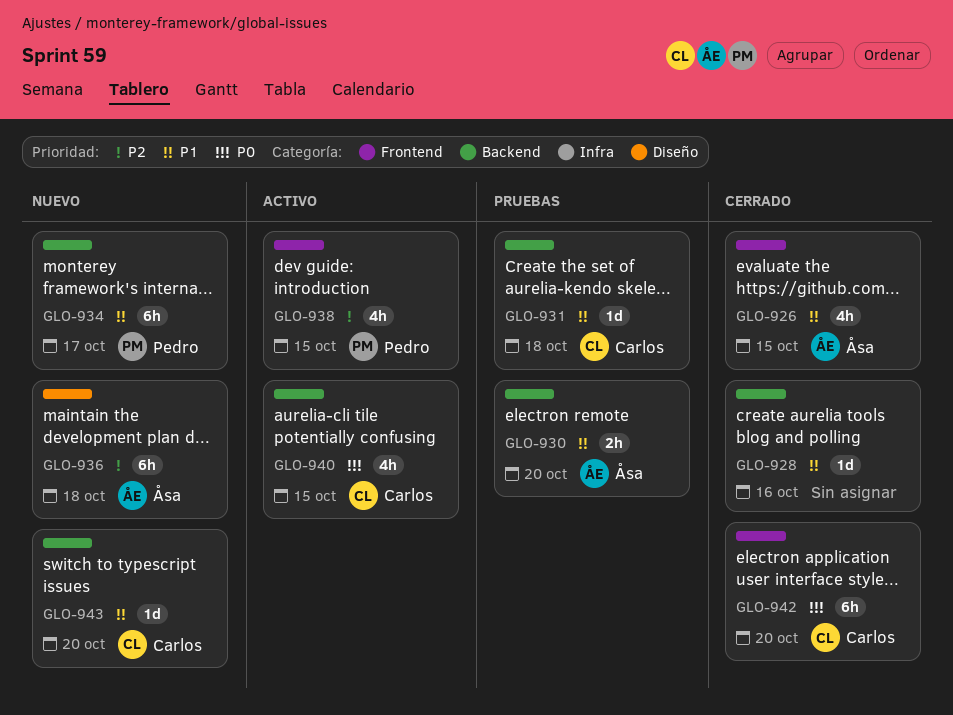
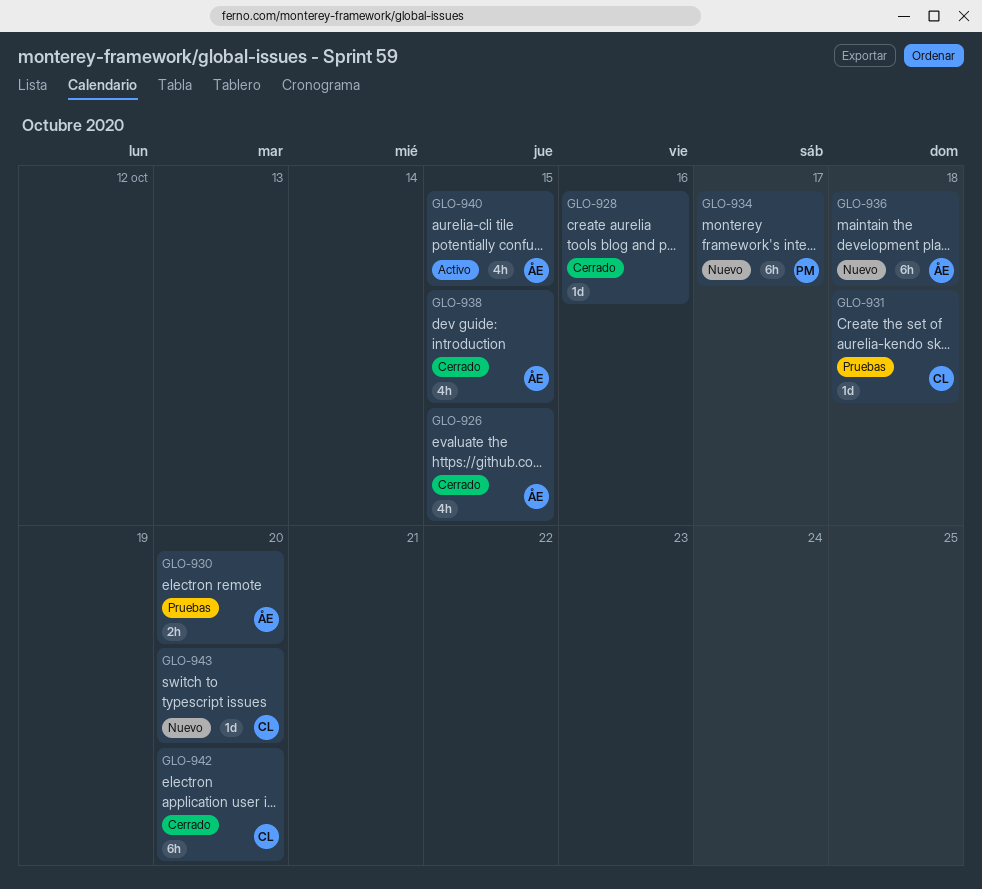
GLO-938, status: Activo -> Cerrado
GLO-938, owner: Pedro -> Åsa
GLO-940, owner: Carlos -> Åsa

